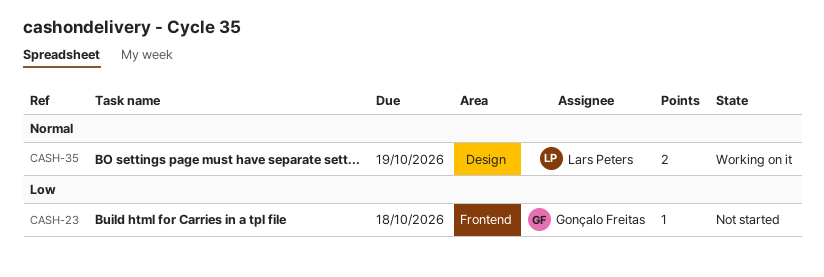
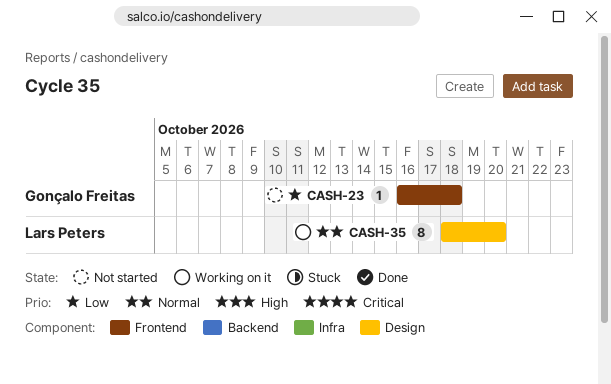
CASH-35, estimate: 2 -> 8
CASH-35, due: Oct 19 -> Oct 20

